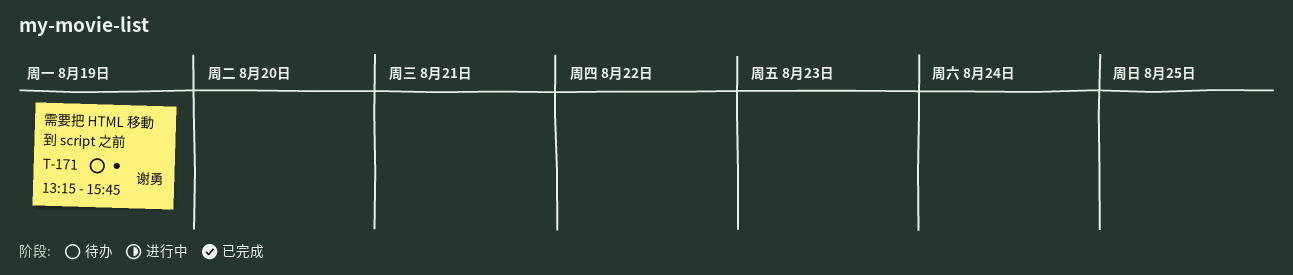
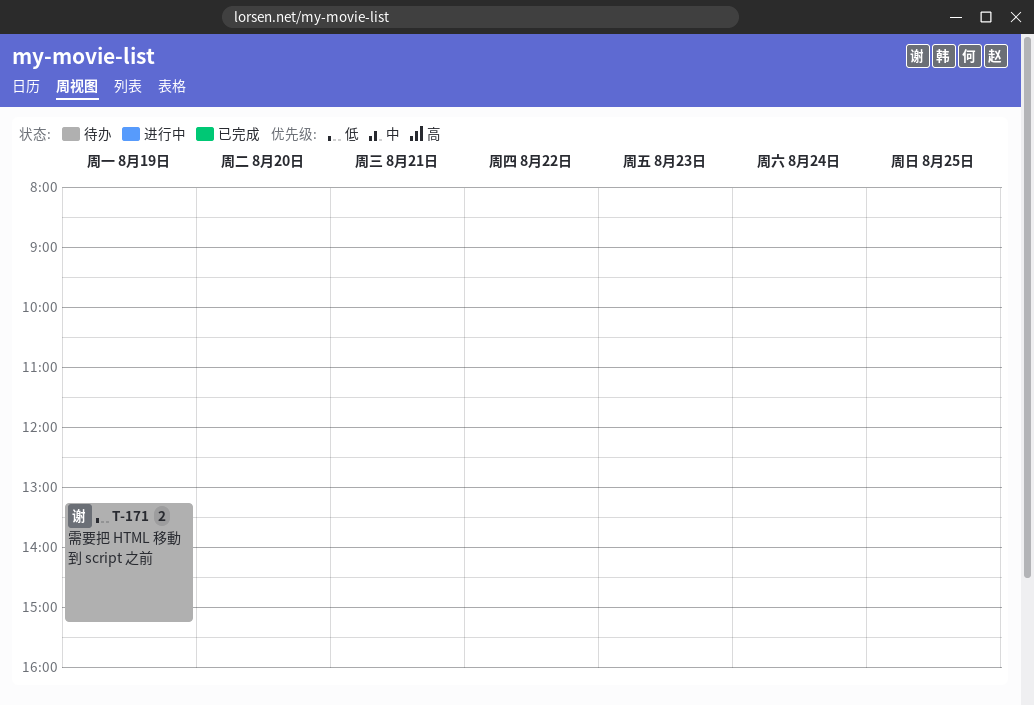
T-171, estimate: 1 -> 2
T-171, ends: 15:45 -> 15:15

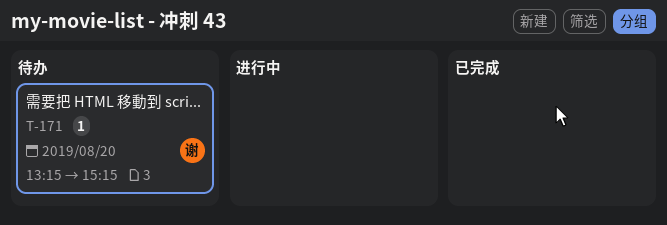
T-171, estimate: 2 -> 1
T-171, day: Aug 19 -> Aug 20

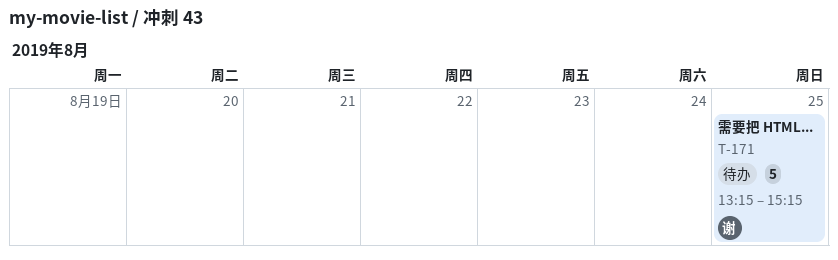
T-171, estimate: 1 -> 5
T-171, day: Aug 20 -> Aug 25

